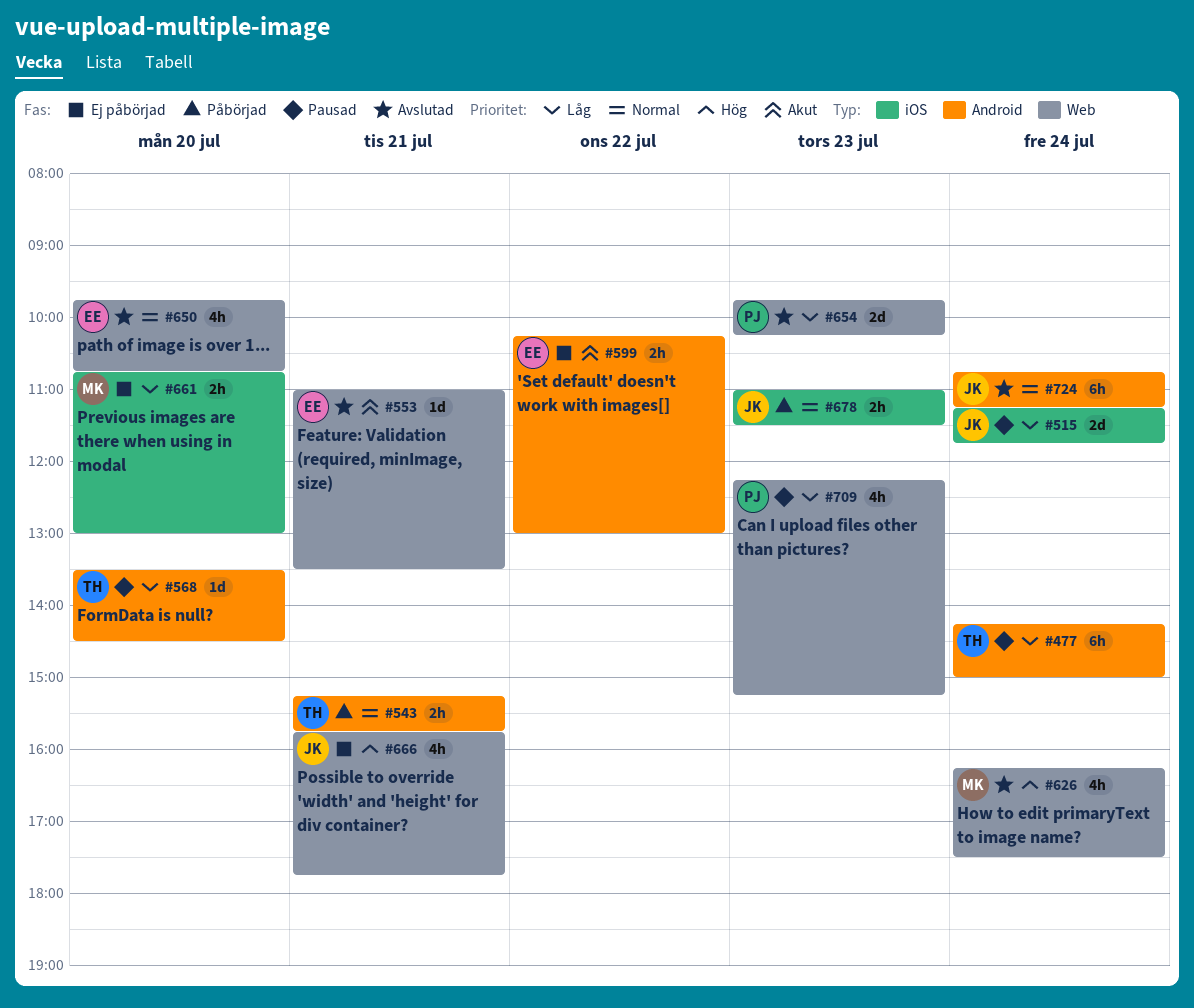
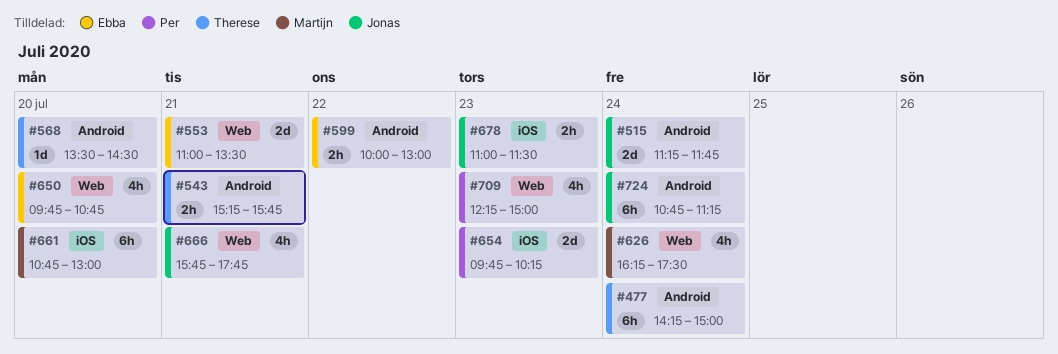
#515, label: iOS -> Android
#553, estimate: 1d -> 2d
#599, begins: 10:15 -> 10:00
#654, label: Web -> iOS
#661, estimate: 2h -> 6h
#709, ends: 15:15 -> 15:00

